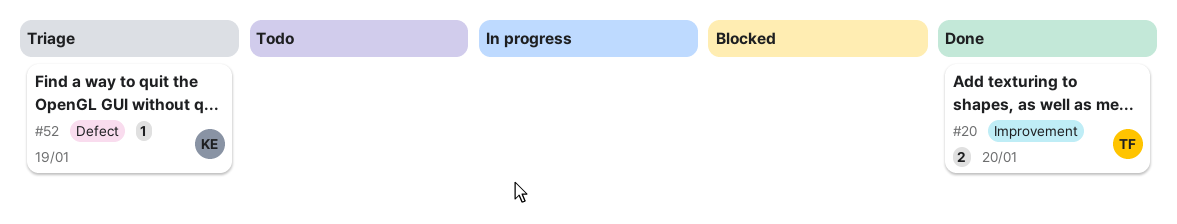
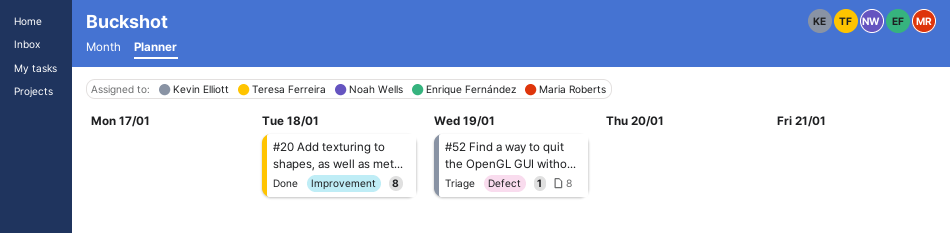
#20, estimate: 2 -> 8
#20, due: Jan 20 -> Jan 18

